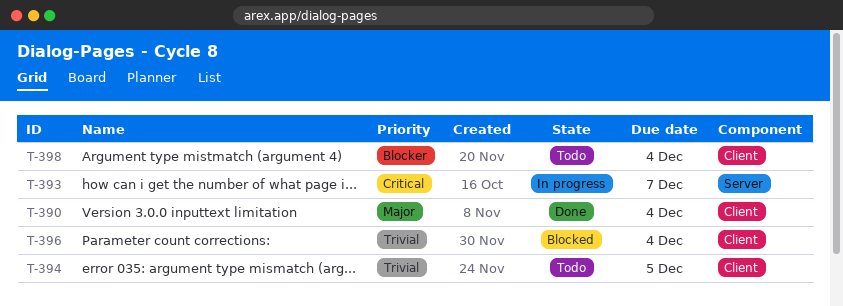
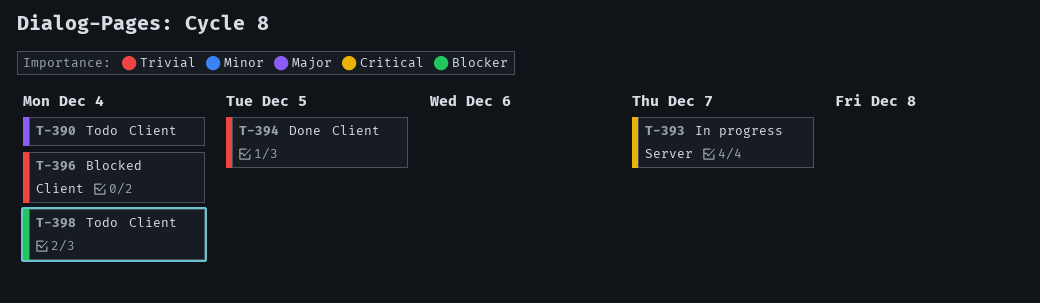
T-390, status: Done -> Todo
T-394, status: Todo -> Done

